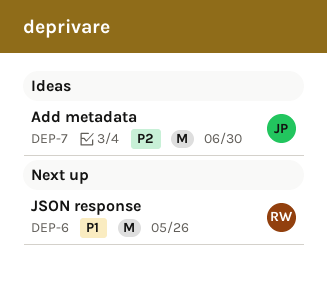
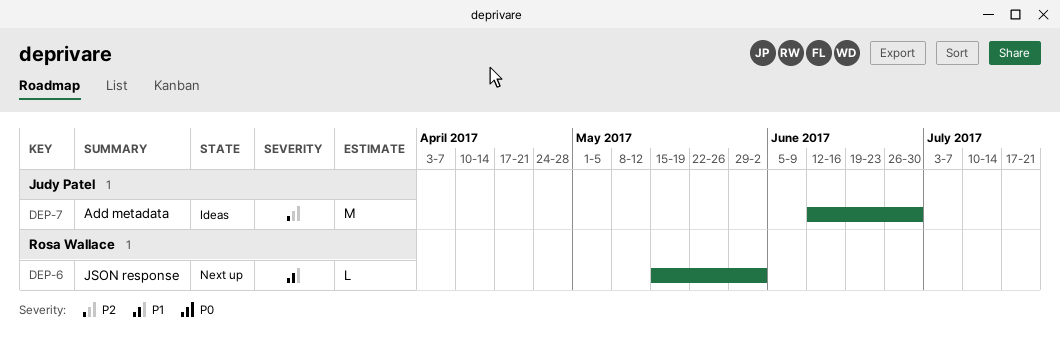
DEP-6, estimate: M -> L
DEP-6, due: May 26 -> Jun 2

